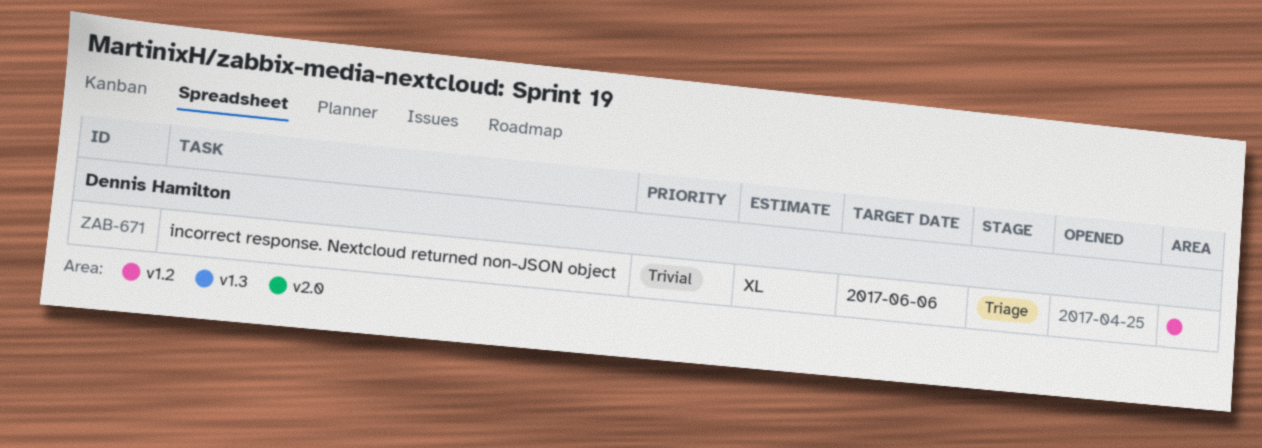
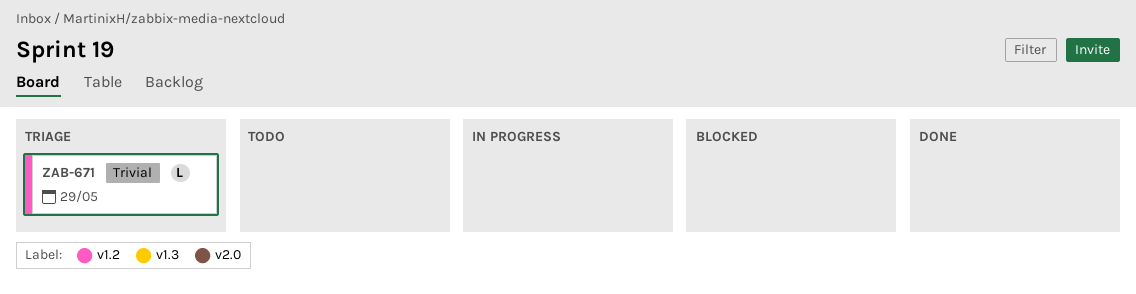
ZAB-671, estimate: XL -> L
ZAB-671, due: Jun 6 -> May 29

